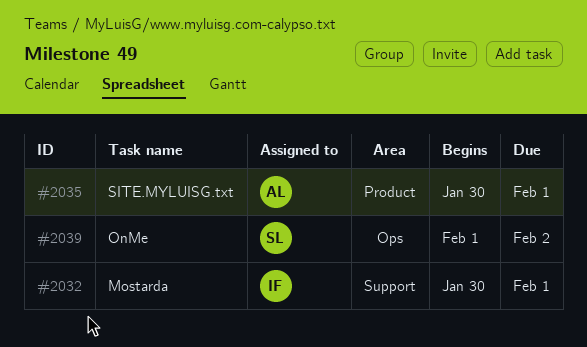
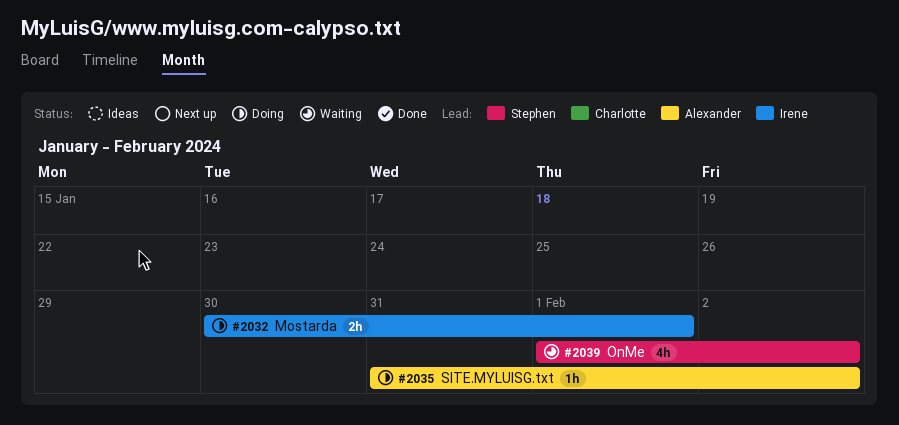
#2035, start: Jan 30 -> Jan 31
#2035, due: Feb 1 -> Feb 2

